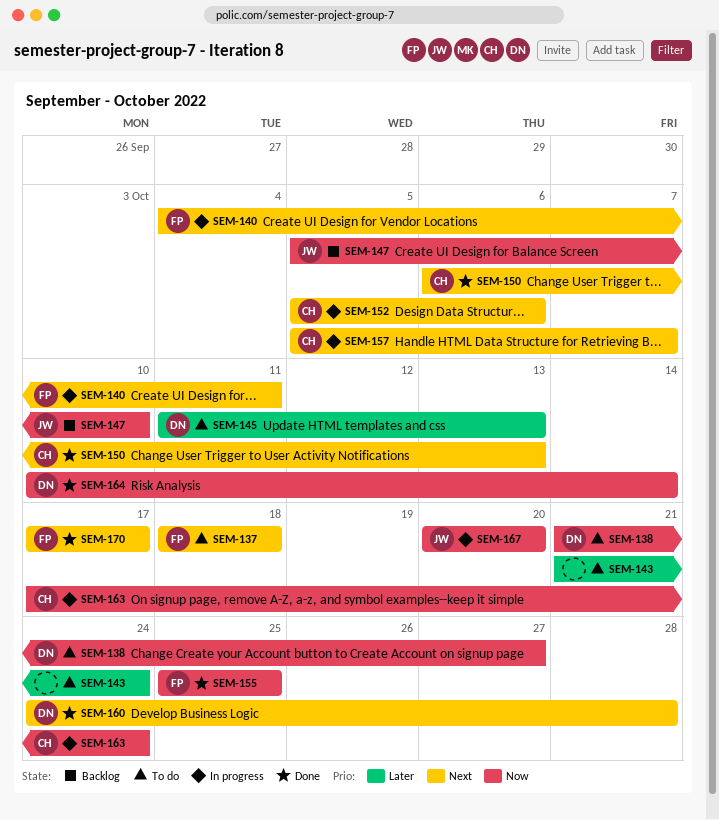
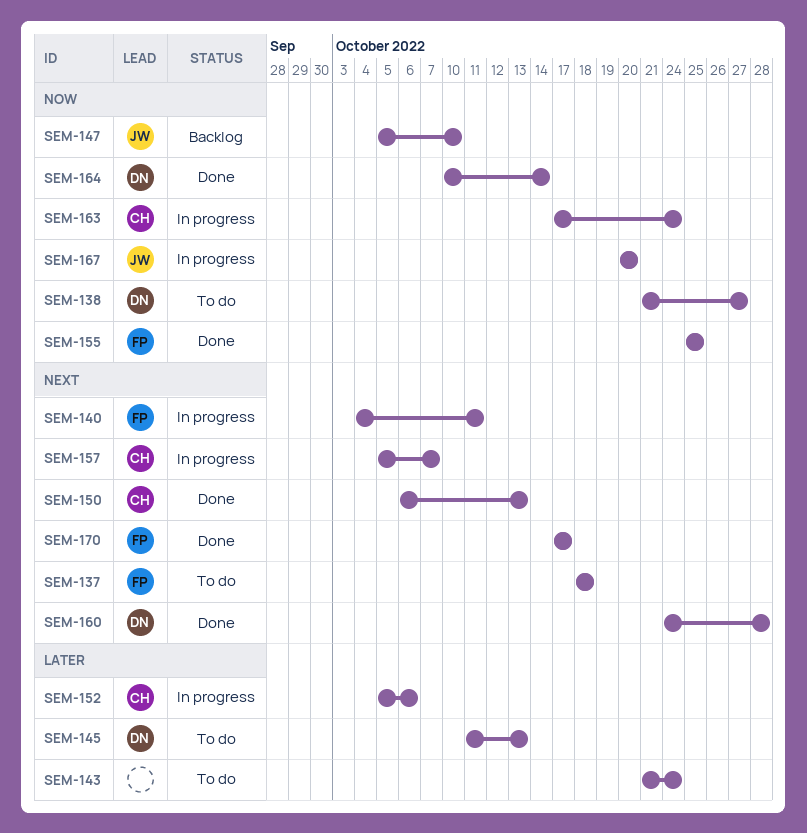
SEM-152, priority: Next -> Later

